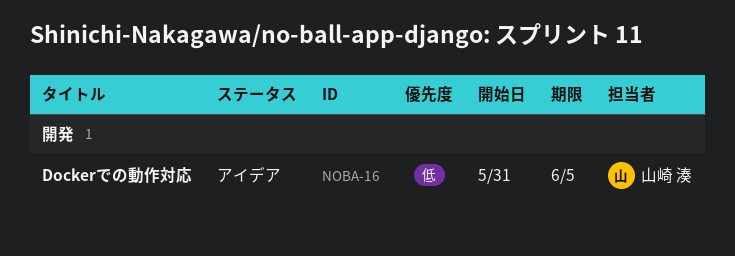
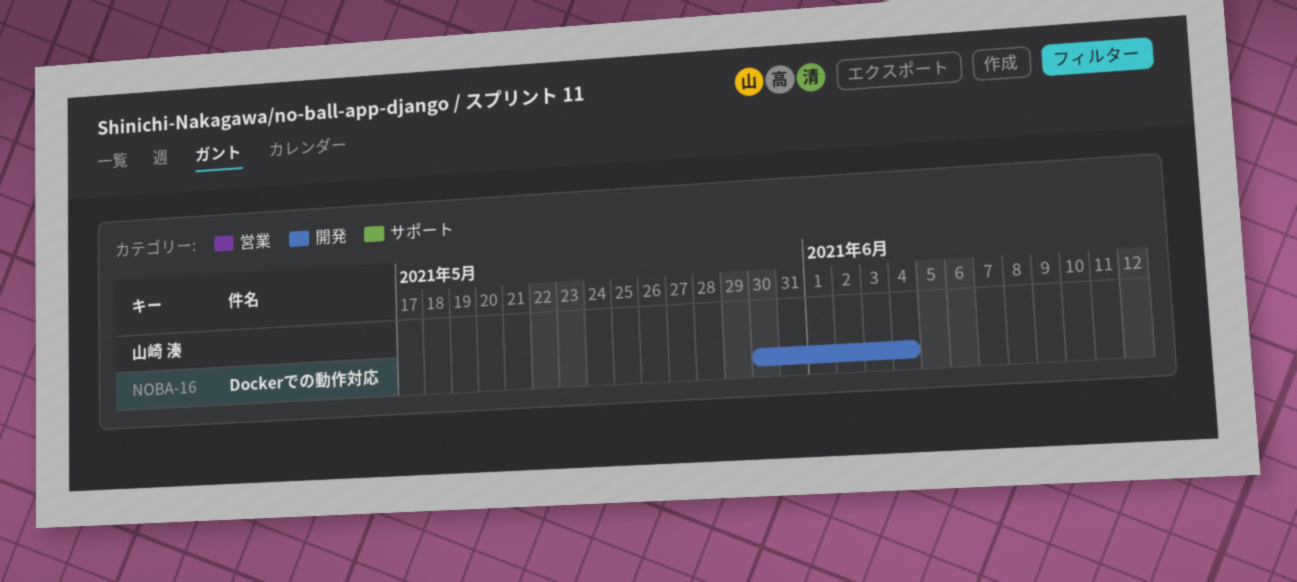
NOBA-16, start: May 31 -> May 30
NOBA-16, due: Jun 5 -> Jun 4

